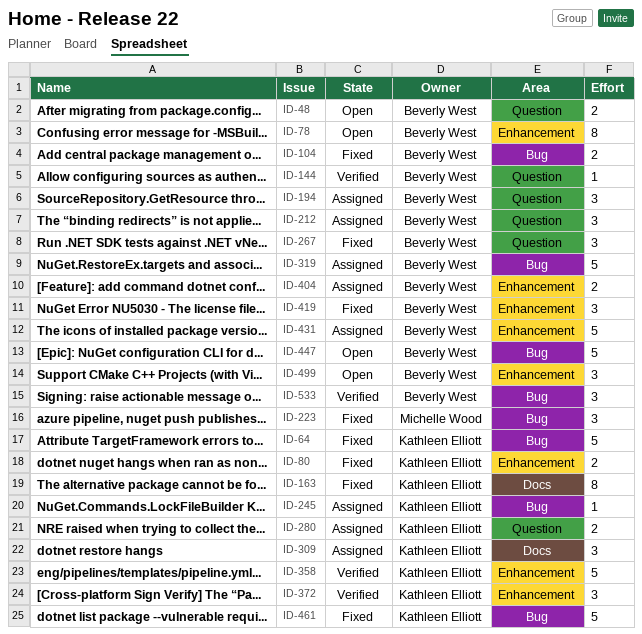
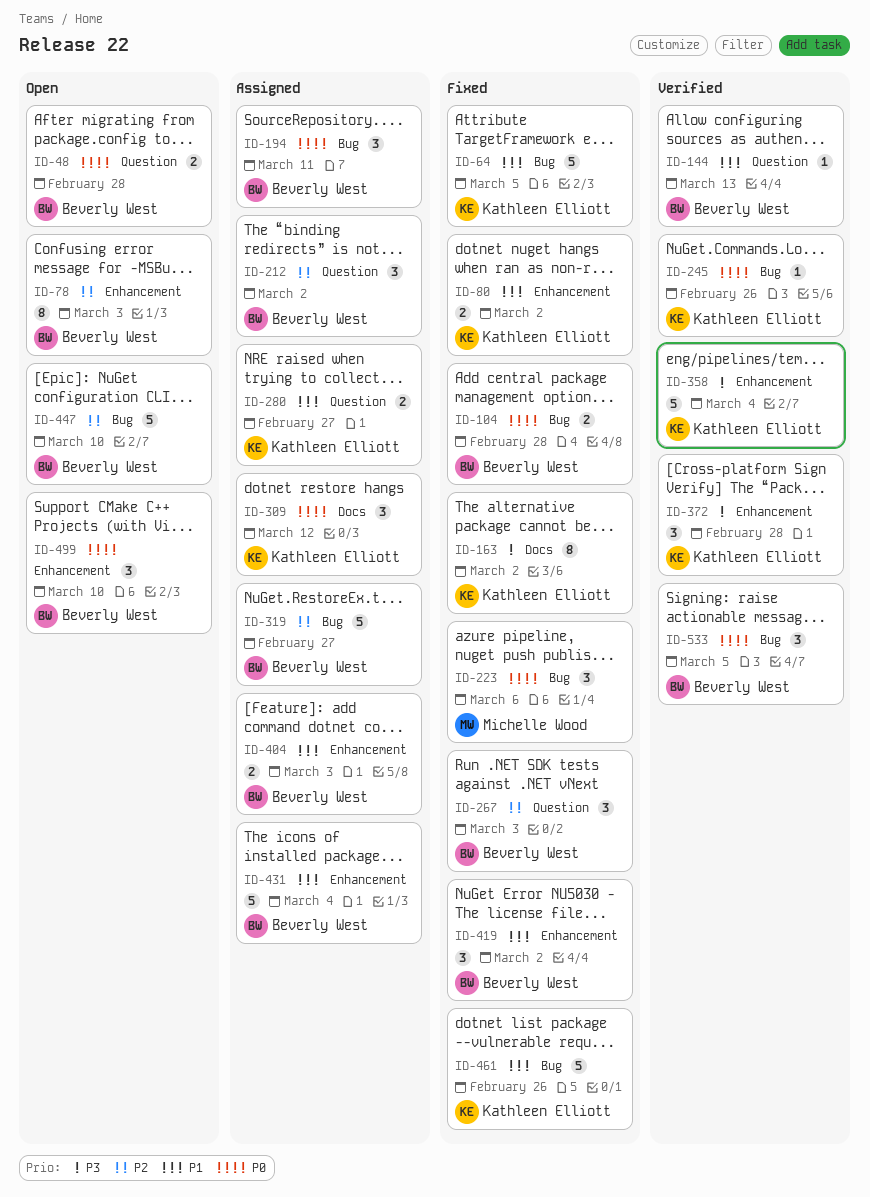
ID-194, label: Question -> Bug
ID-245, status: Assigned -> Verified

